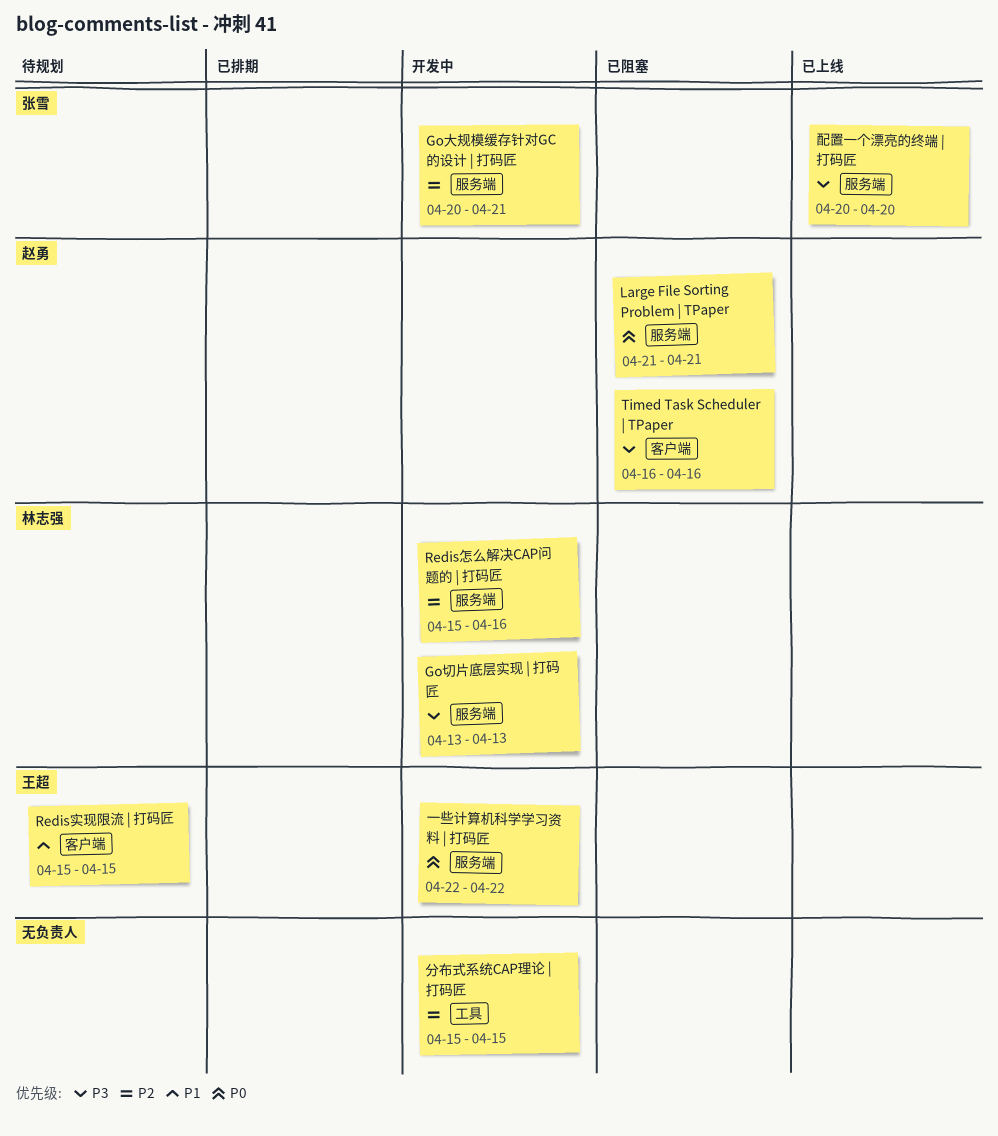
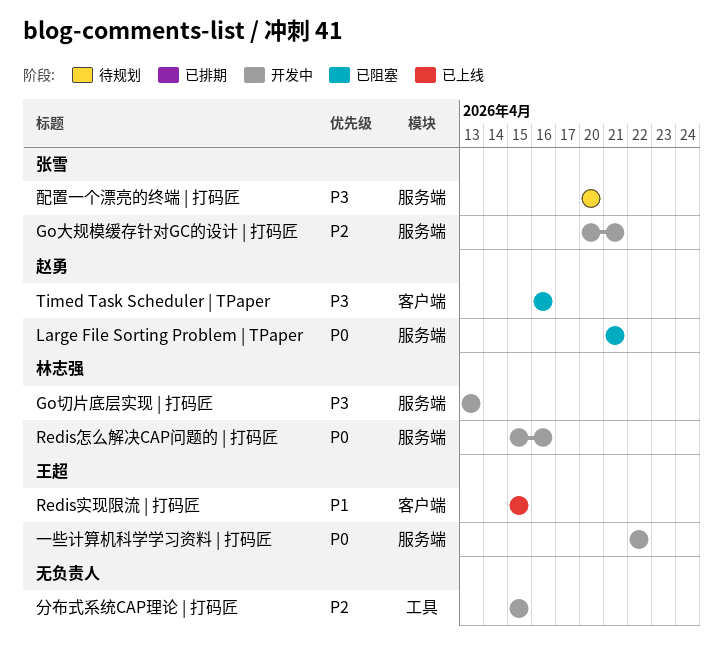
Redis实现限流 | 打码匠, status: 待规划 -> 已上线
Redis怎么解决CAP问题的 | 打码匠, priority: P2 -> P0
配置一个漂亮的终端 | 打码匠, status: 已上线 -> 待规划

